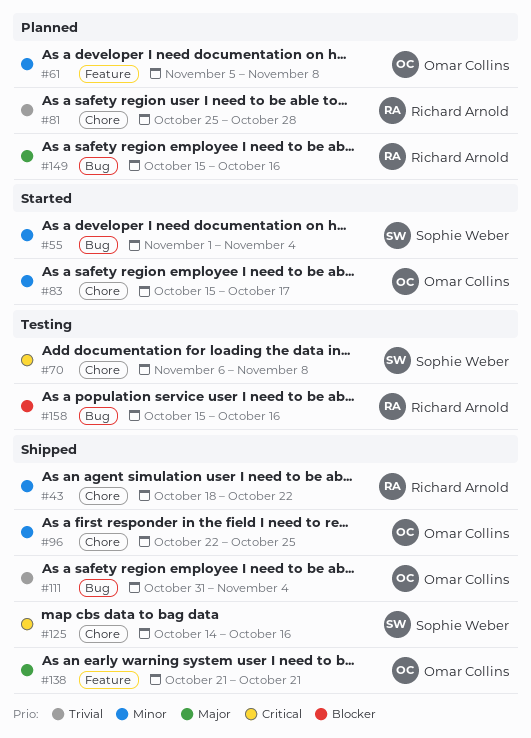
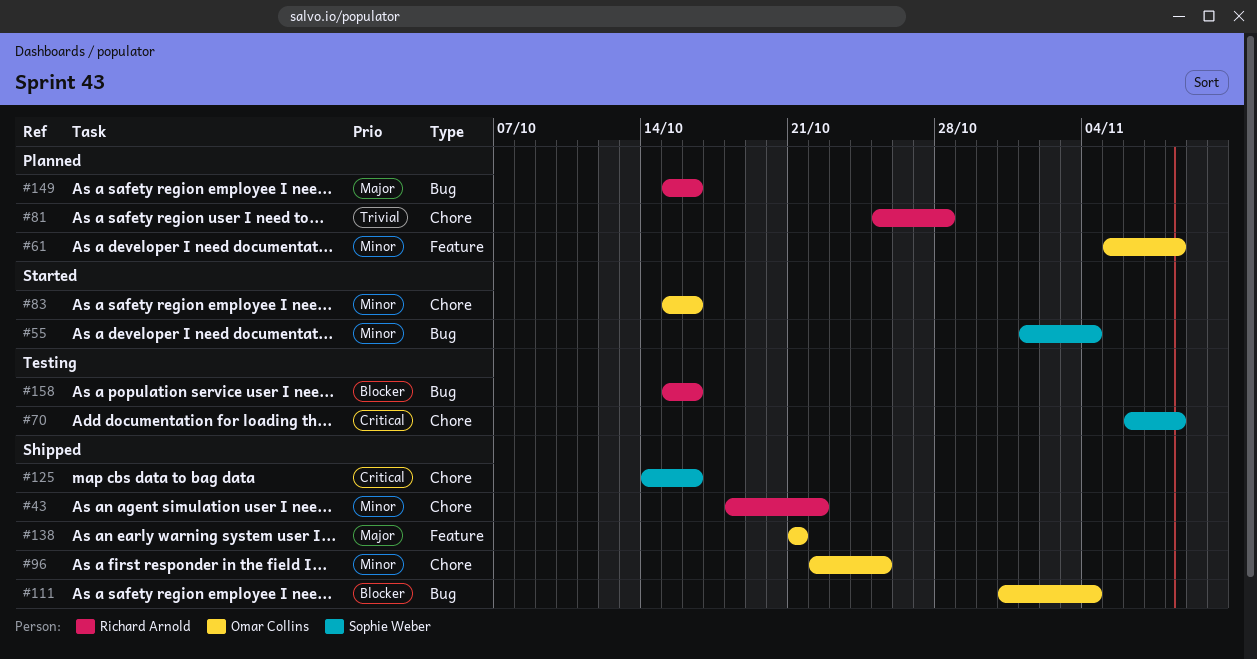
#83, due: Oct 17 -> Oct 16
#111, priority: Trivial -> Blocker

